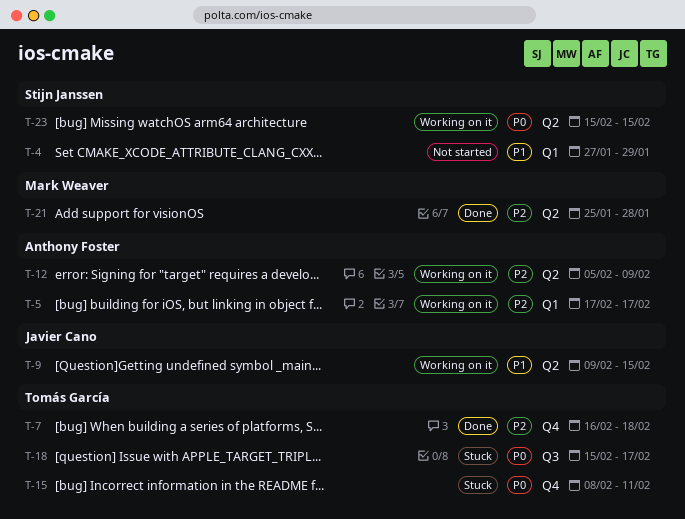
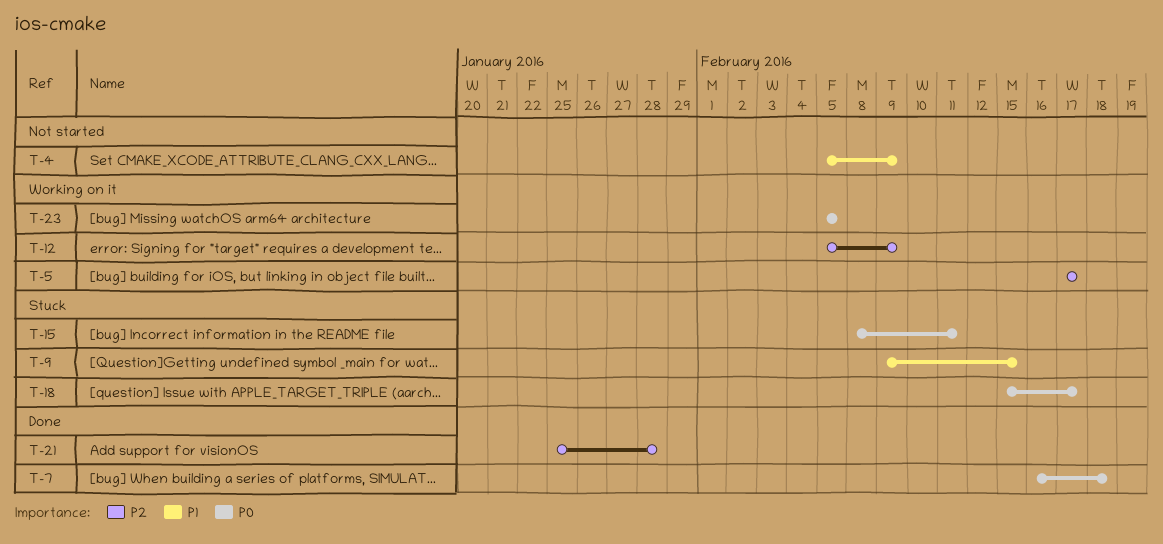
T-4, start: Jan 27 -> Feb 5
T-4, due: Jan 29 -> Feb 9
T-7, priority: P2 -> P0
T-9, status: Working on it -> Stuck
T-23, start: Feb 15 -> Feb 5
T-23, due: Feb 15 -> Feb 5

